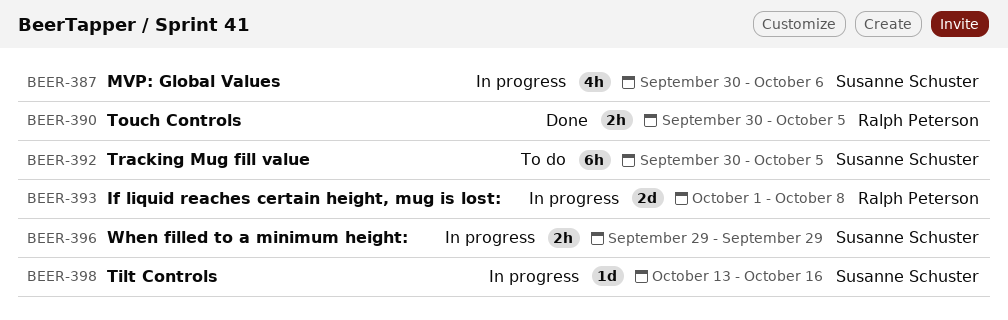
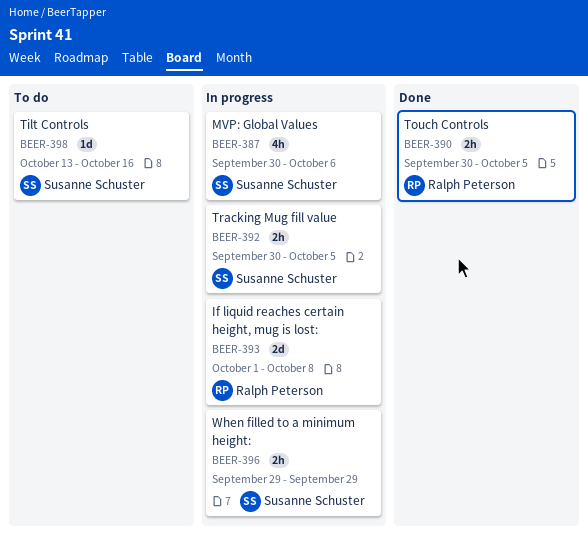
BEER-392, status: To do -> In progress
BEER-392, estimate: 6h -> 2h
BEER-398, status: In progress -> To do

